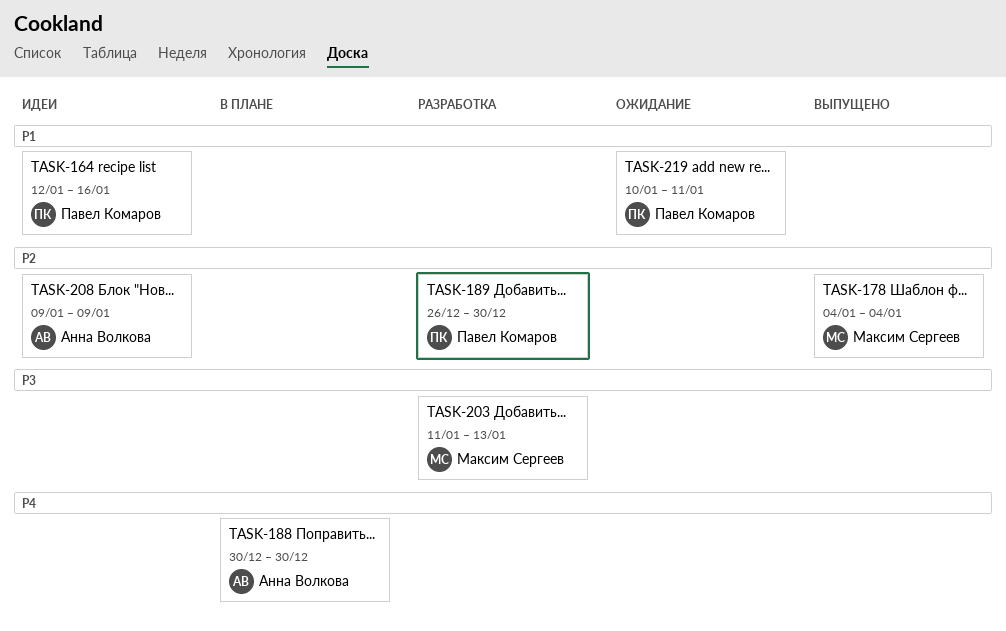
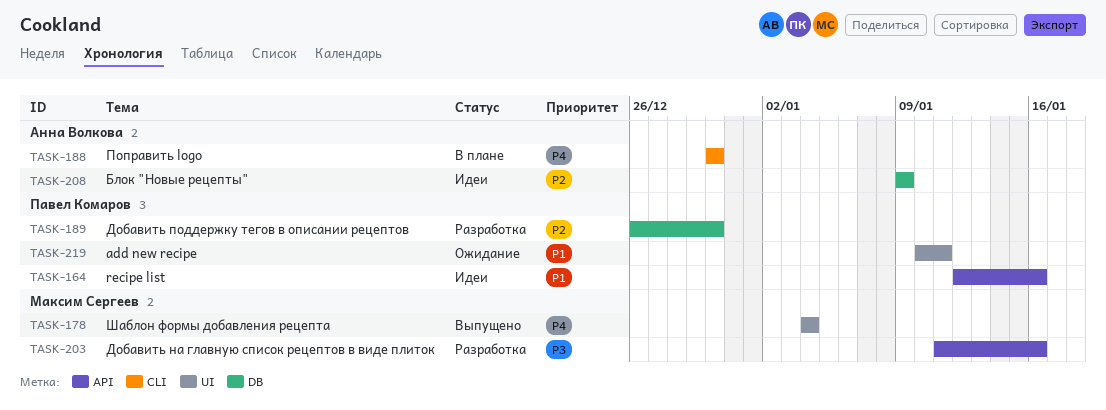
TASK-178, priority: P2 -> P4
TASK-203, due: Jan 13 -> Jan 16

